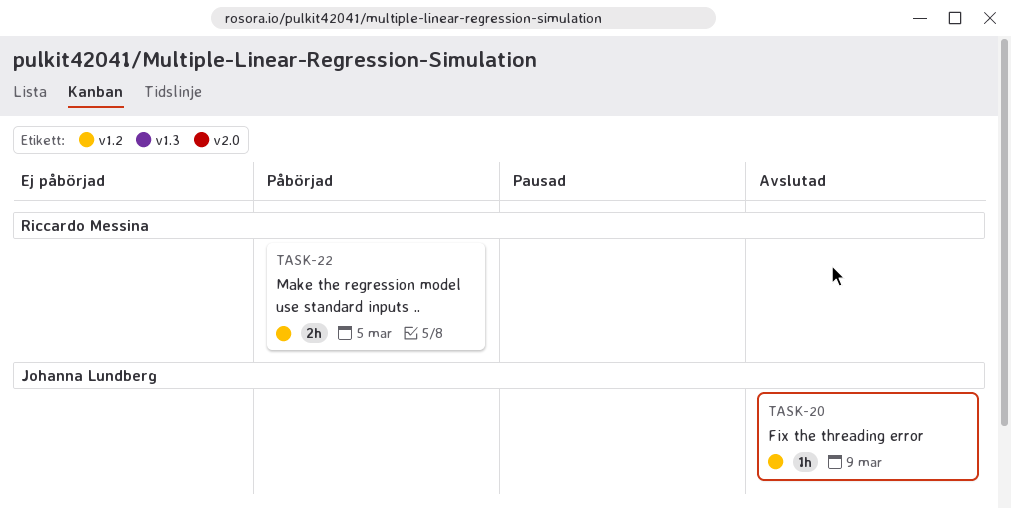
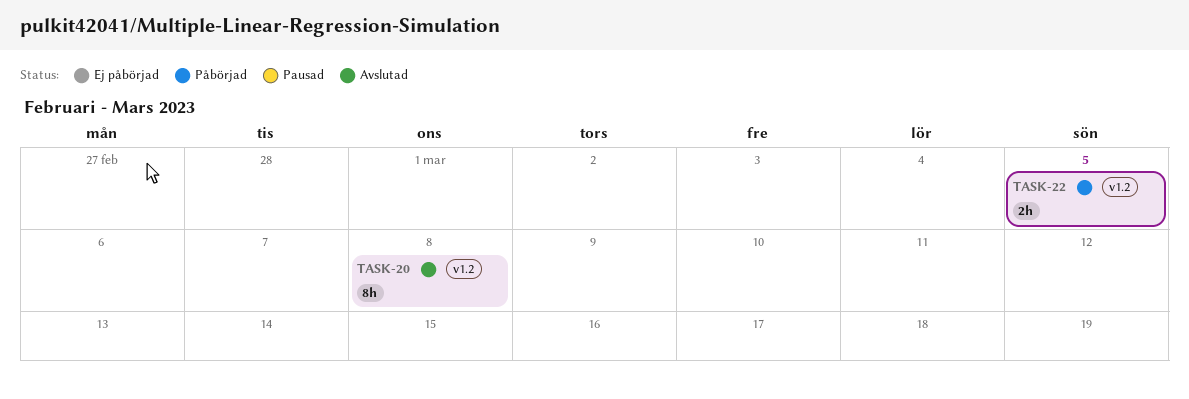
TASK-20, estimate: 1h -> 8h
TASK-20, due: Mar 9 -> Mar 8

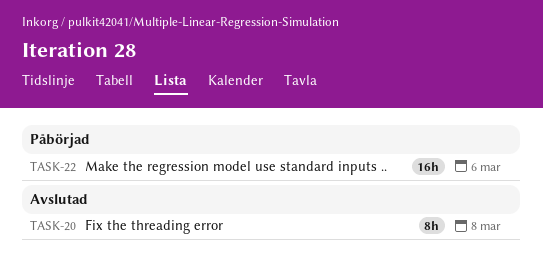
TASK-22, estimate: 2h -> 16h
TASK-22, due: Mar 5 -> Mar 6

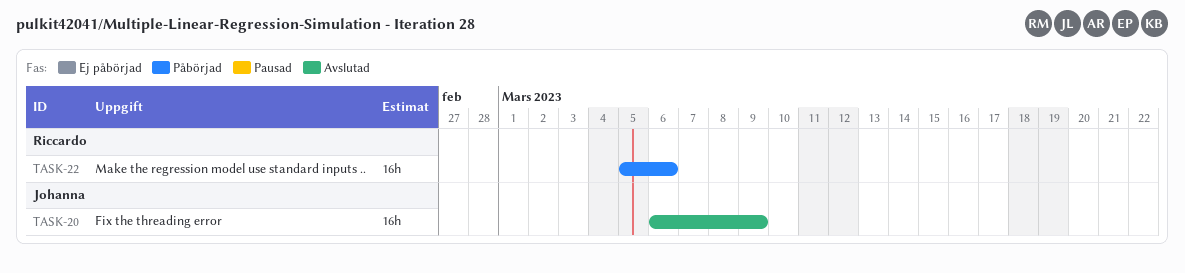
TASK-20, estimate: 8h -> 16h
TASK-20, due: Mar 8 -> Mar 9

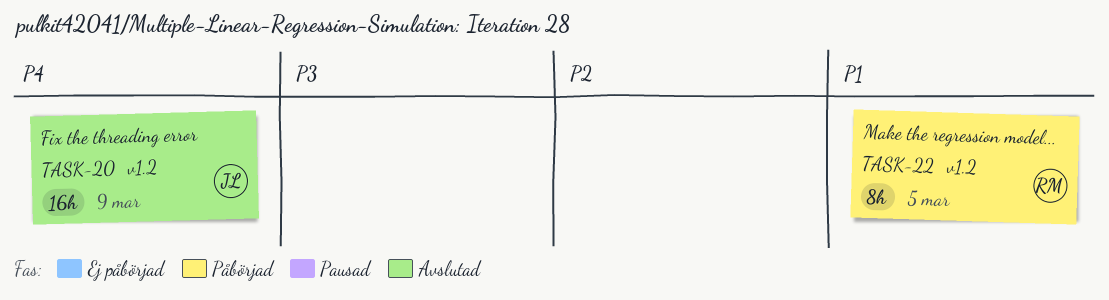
TASK-22, estimate: 16h -> 8h
TASK-22, due: Mar 6 -> Mar 5

